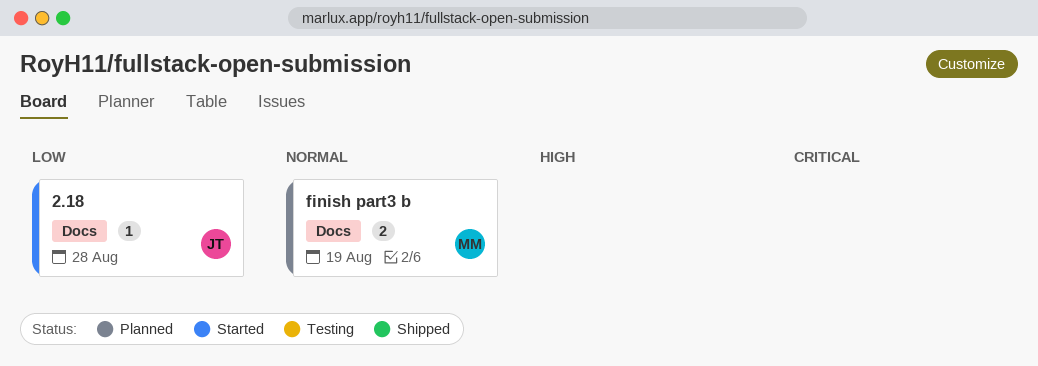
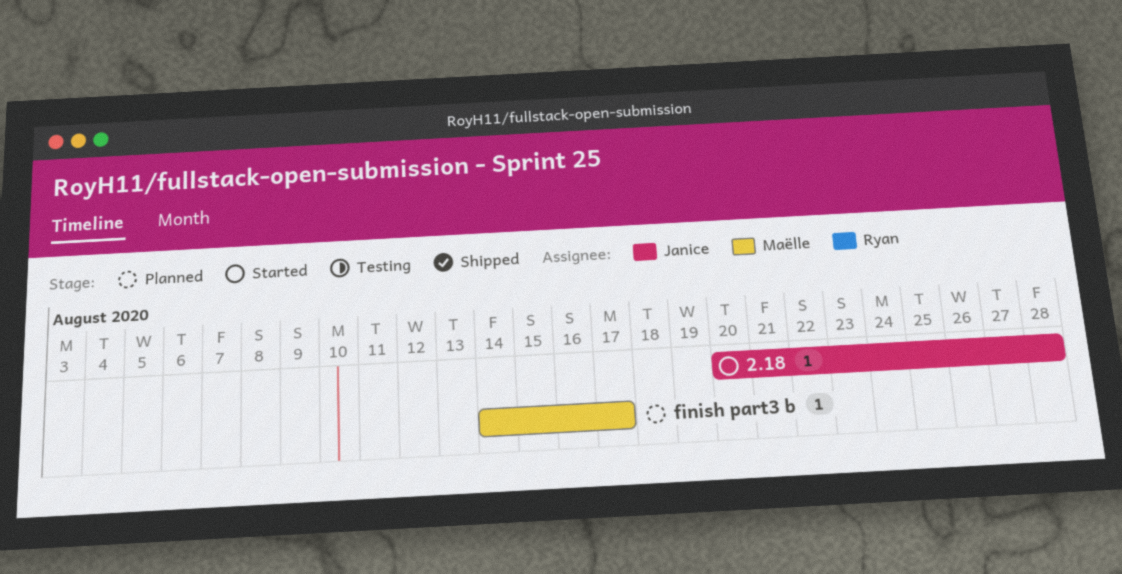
finish part3 b, estimate: 2 -> 1
finish part3 b, due: Aug 19 -> Aug 17

